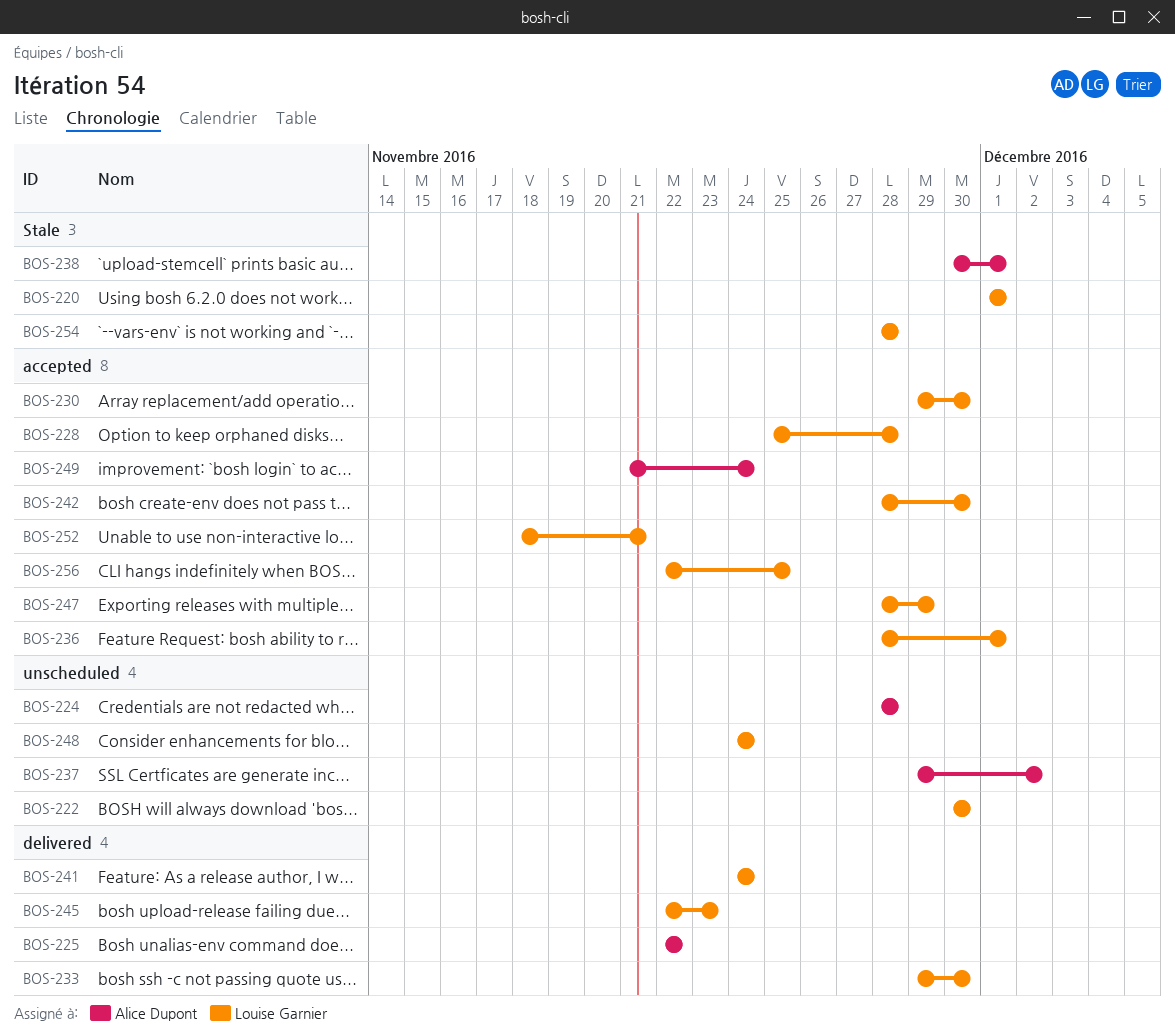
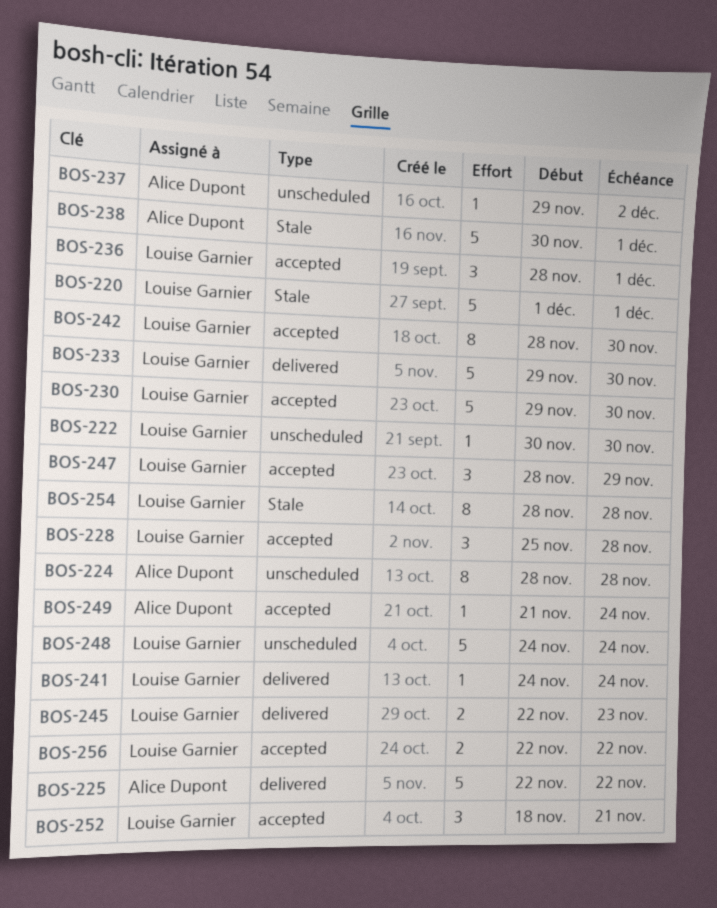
BOS-256, due: Nov 25 -> Nov 22

